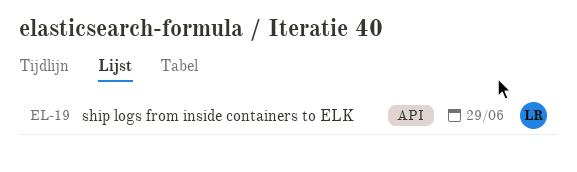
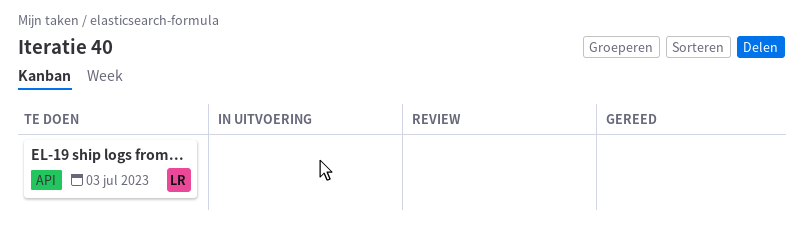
EL-19, due: Jun 29 -> Jul 3

